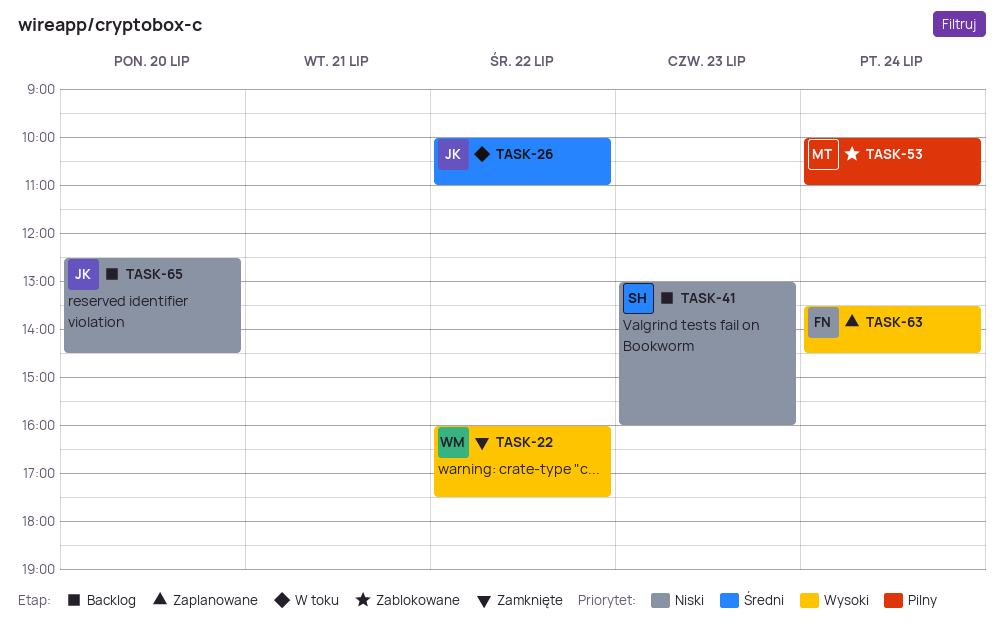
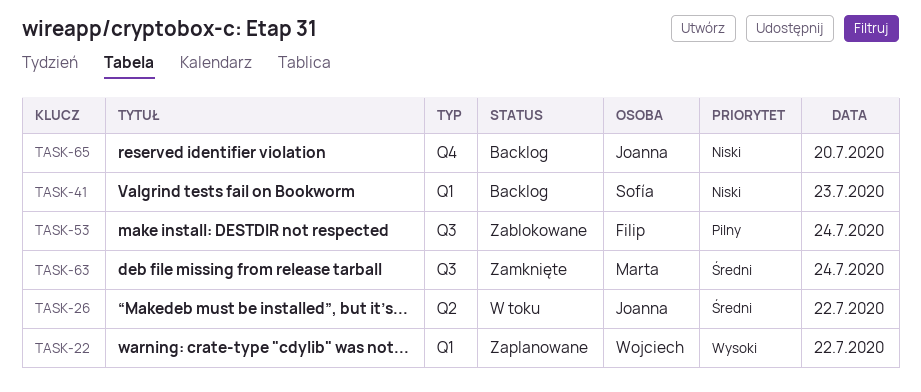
TASK-22, status: Zamknięte -> Zaplanowane
TASK-53, owner: Marta -> Filip
TASK-63, status: Zaplanowane -> Zamknięte
TASK-63, owner: Filip -> Marta
TASK-63, priority: Wysoki -> Średni

